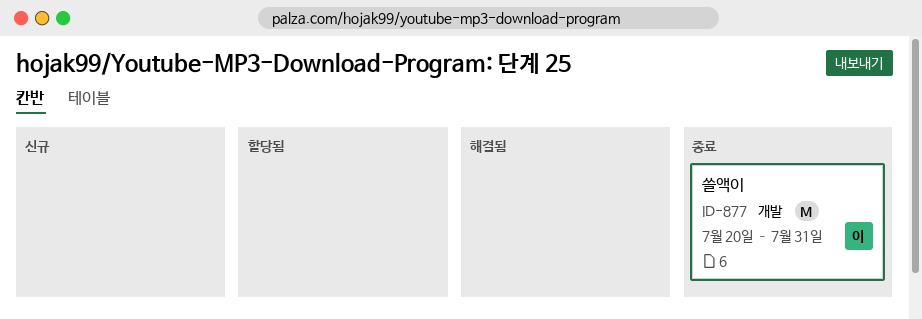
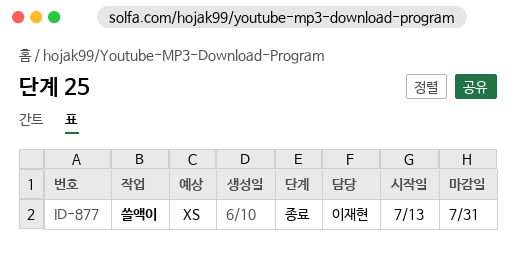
ID-877, estimate: M -> XS
ID-877, start: Jul 20 -> Jul 13

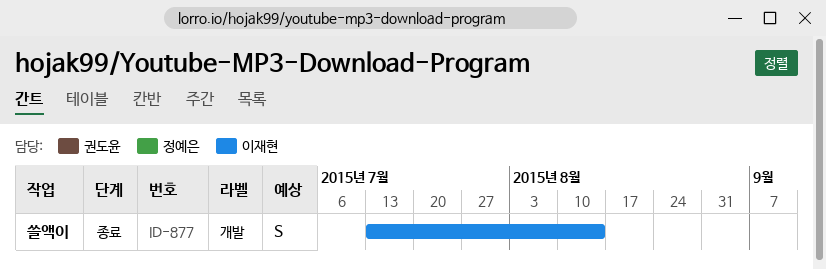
ID-877, estimate: XS -> S
ID-877, due: Jul 31 -> Aug 14

